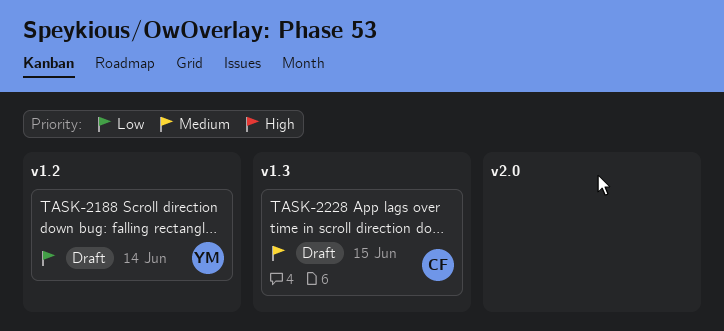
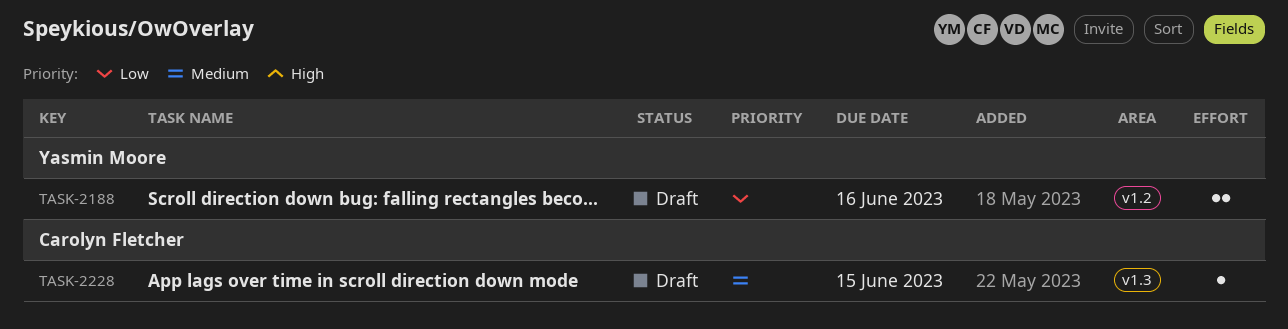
TASK-2188, due: Jun 14 -> Jun 16

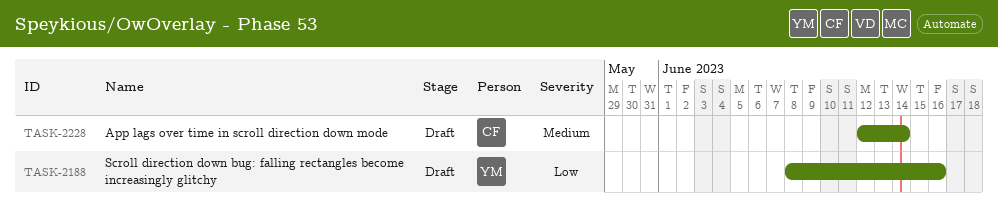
TASK-2228, due: Jun 15 -> Jun 14

